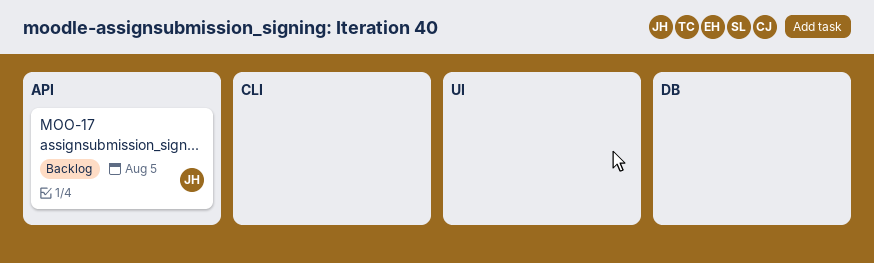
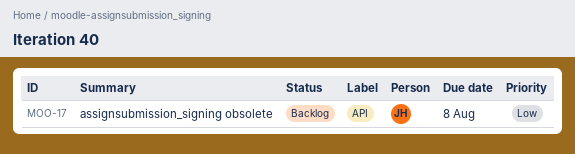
MOO-17, due: Aug 5 -> Aug 8

